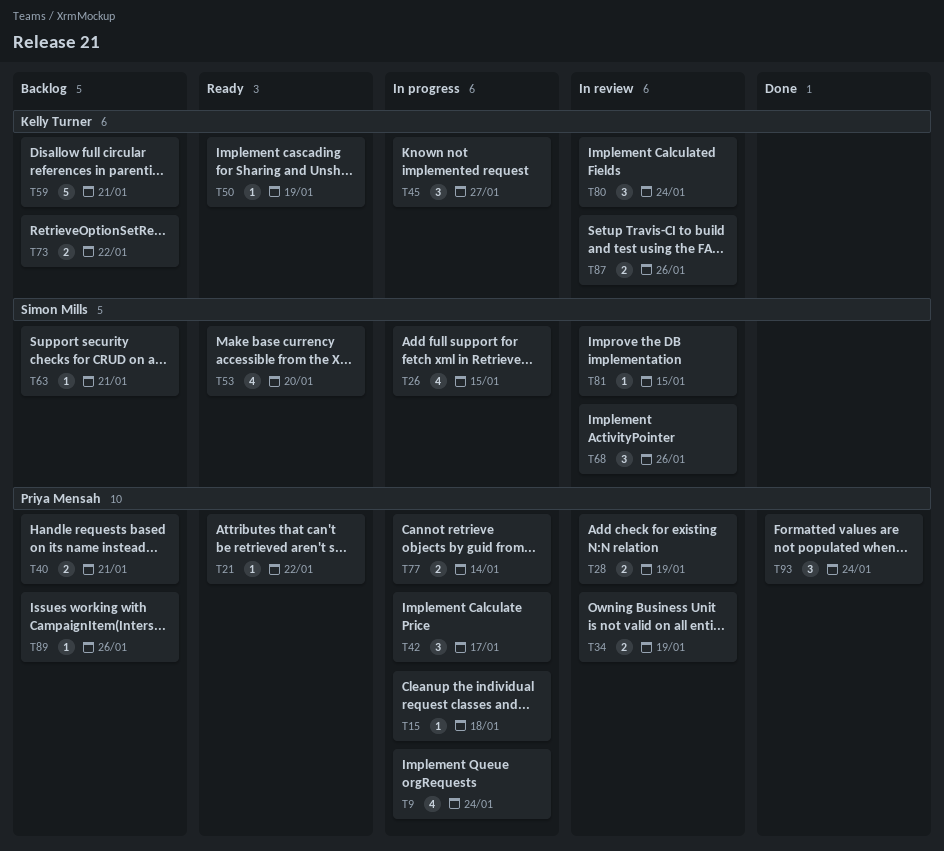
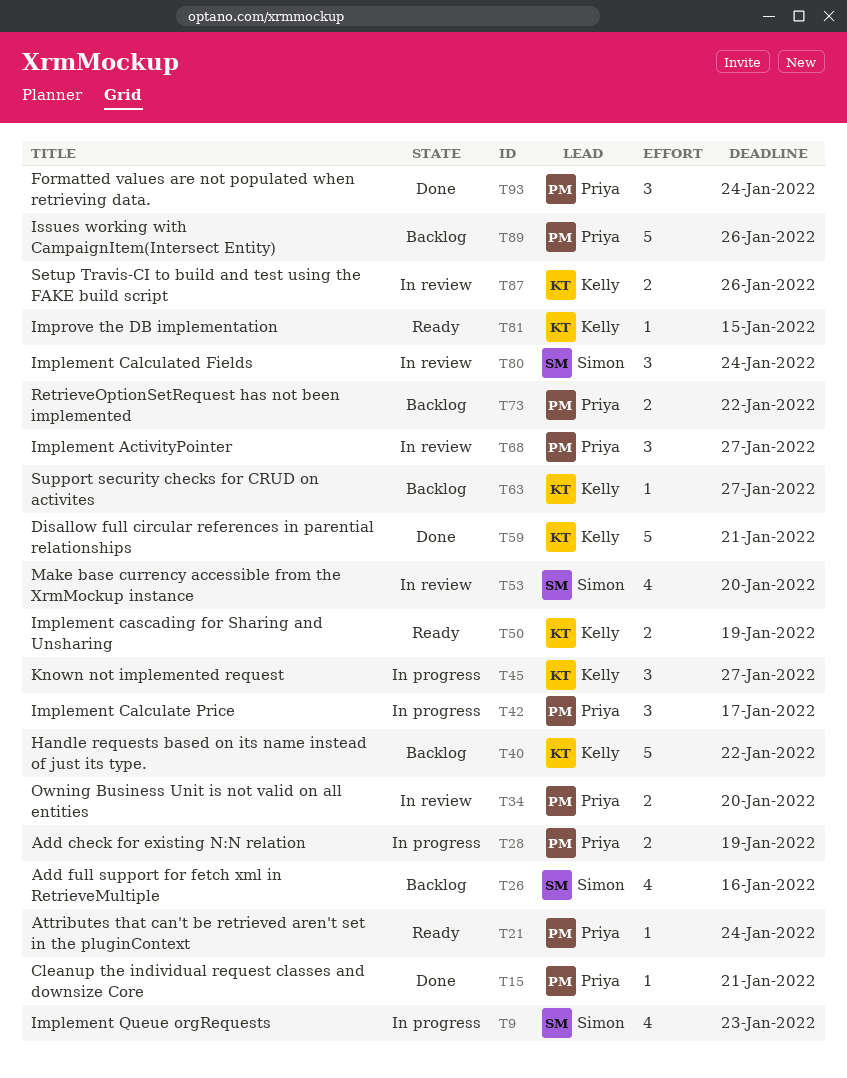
T9, owner: Priya Mensah -> Simon Mills
T9, due: Jan 24 -> Jan 23
T15, status: In progress -> Done
T15, due: Jan 18 -> Jan 21
T21, due: Jan 22 -> Jan 24
T26, status: In progress -> Backlog
T26, due: Jan 15 -> Jan 16
T28, status: In review -> In progress
T34, due: Jan 19 -> Jan 20
T40, owner: Priya Mensah -> Kelly Turner
T40, estimate: 2 -> 5
T40, due: Jan 21 -> Jan 22
T50, estimate: 1 -> 2
T53, status: Ready -> In review
T59, status: Backlog -> Done
T63, owner: Simon Mills -> Kelly Turner
T63, due: Jan 21 -> Jan 27
T68, owner: Simon Mills -> Priya Mensah
T68, due: Jan 26 -> Jan 27
T73, owner: Kelly Turner -> Priya Mensah
T77: present -> none
T80, owner: Kelly Turner -> Simon Mills
T81, status: In review -> Ready
T81, owner: Simon Mills -> Kelly Turner
T89, estimate: 1 -> 5

